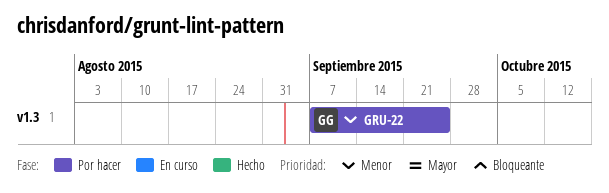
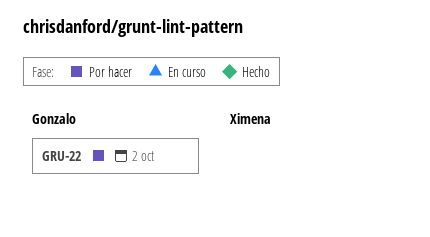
GRU-22, due: Sep 25 -> Oct 2

